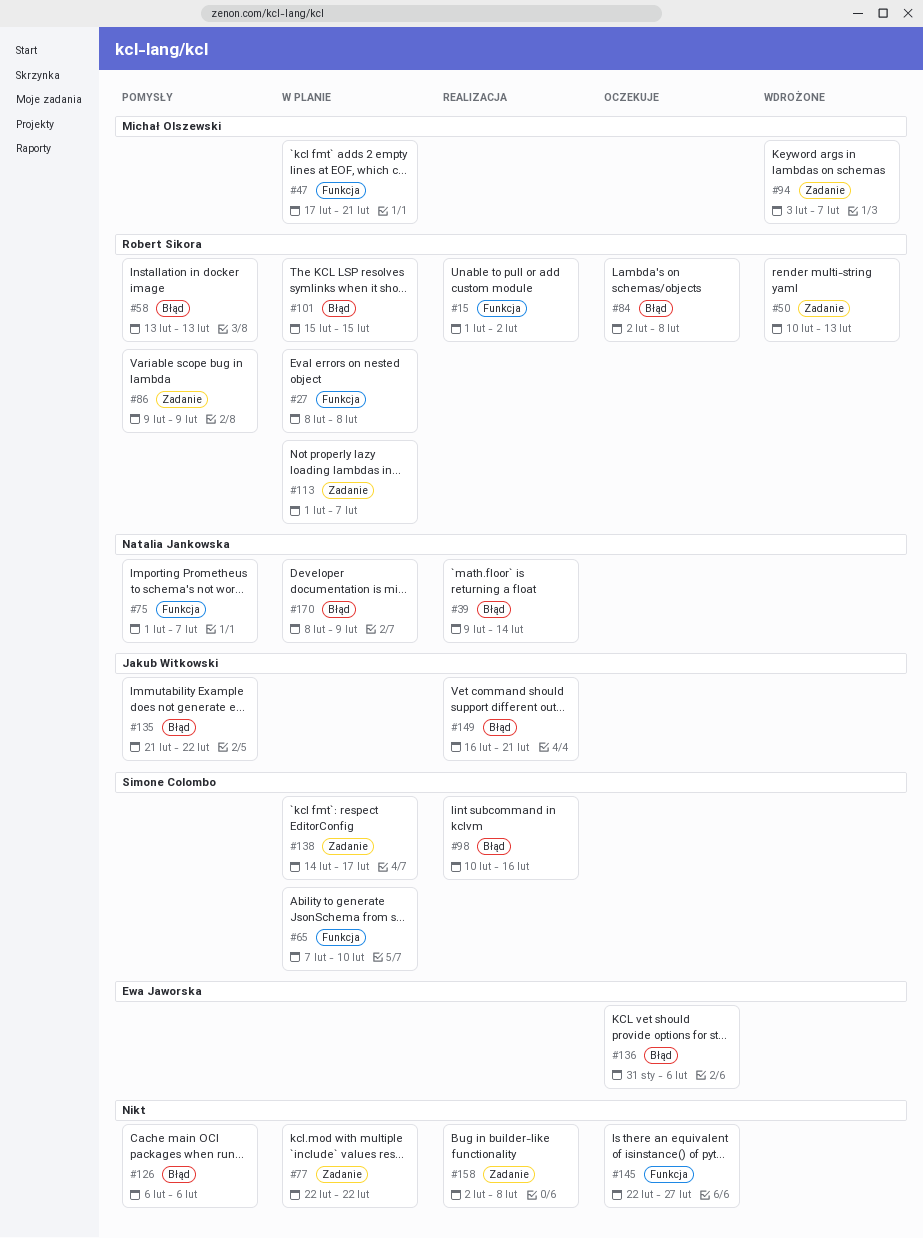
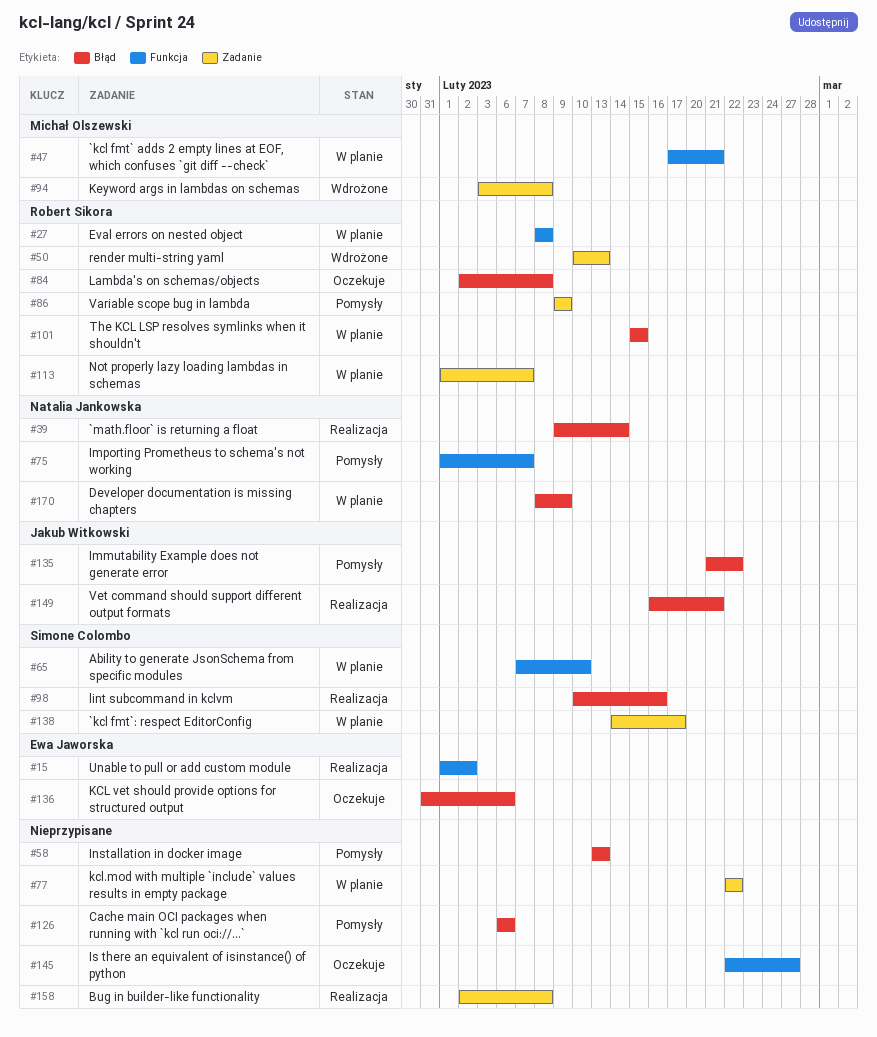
#15, owner: Robert Sikora -> Ewa Jaworska
#58, owner: Robert Sikora -> none
#94, due: Feb 7 -> Feb 8

